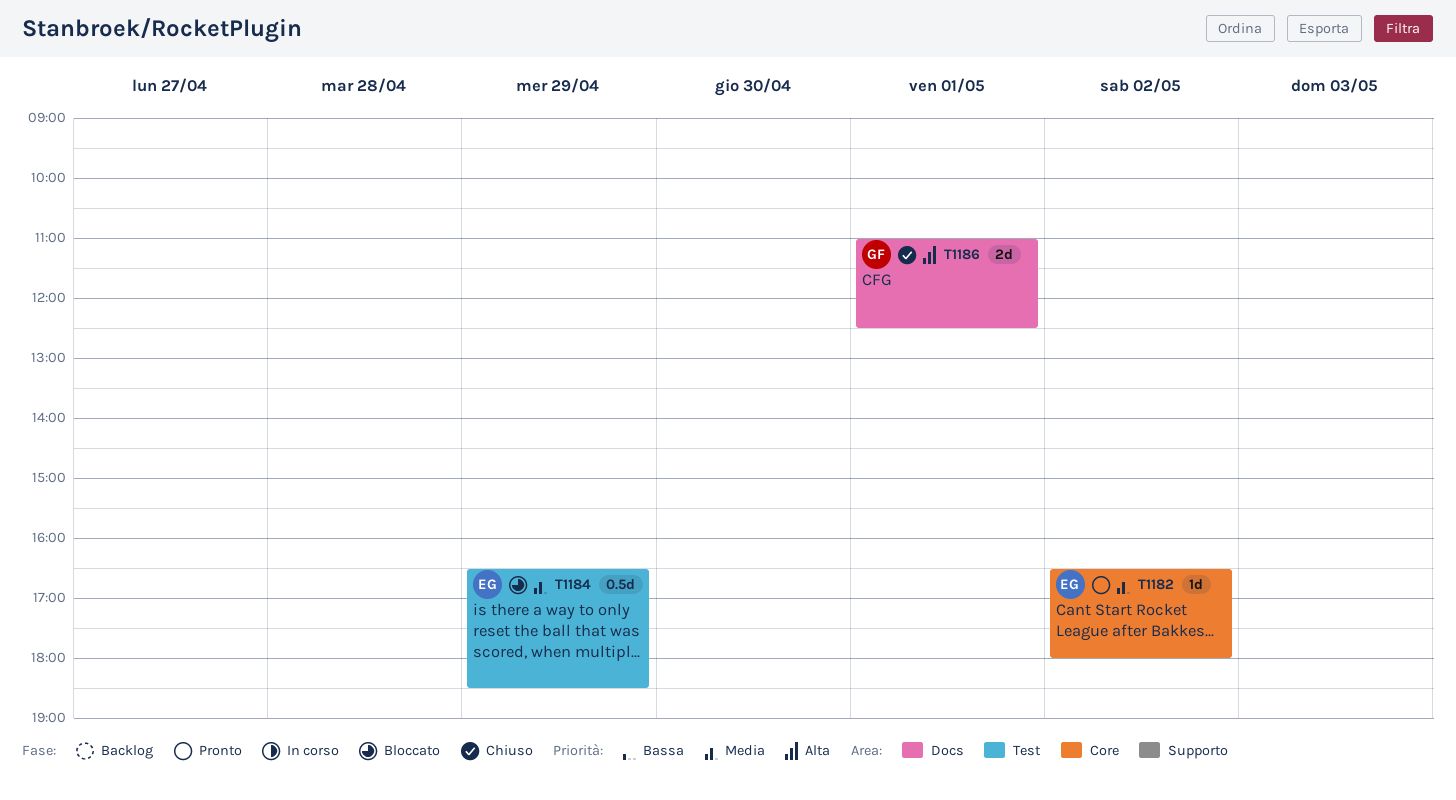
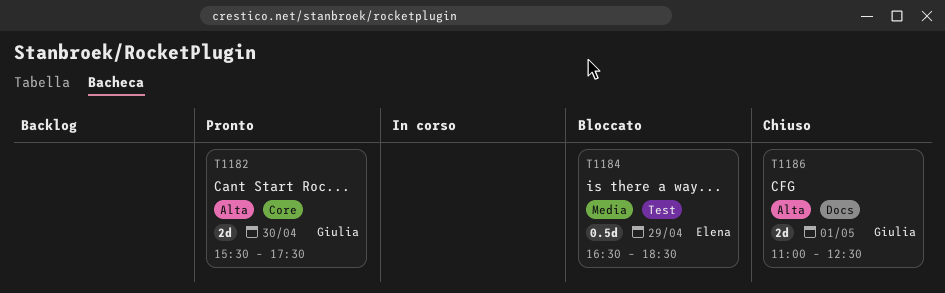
T1182, owner: Elena -> Giulia
T1182, priority: Media -> Alta
T1182, estimate: 1d -> 2d
T1182, day: May 2 -> Apr 30
T1182, begins: 16:30 -> 15:30
T1182, ends: 18:00 -> 17:30

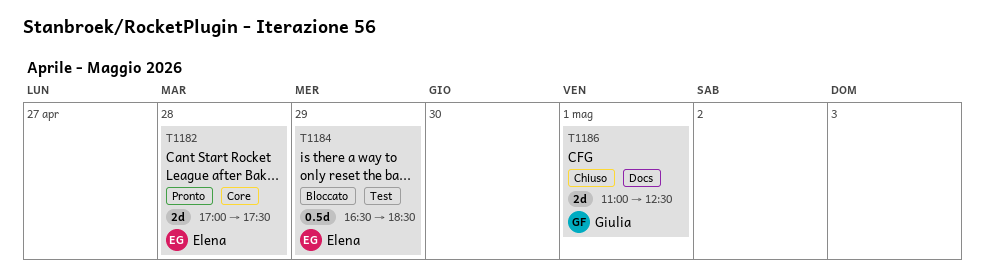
T1182, owner: Giulia -> Elena
T1182, day: Apr 30 -> Apr 28
T1182, begins: 15:30 -> 17:00

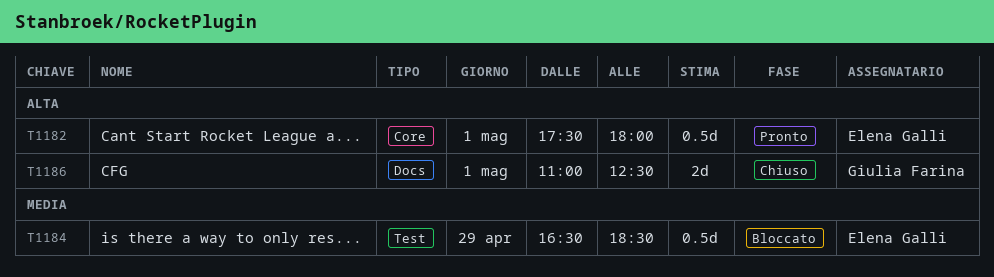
T1182, estimate: 2d -> 0.5d
T1182, day: Apr 28 -> May 1
T1182, begins: 17:00 -> 17:30
T1182, ends: 17:30 -> 18:00

